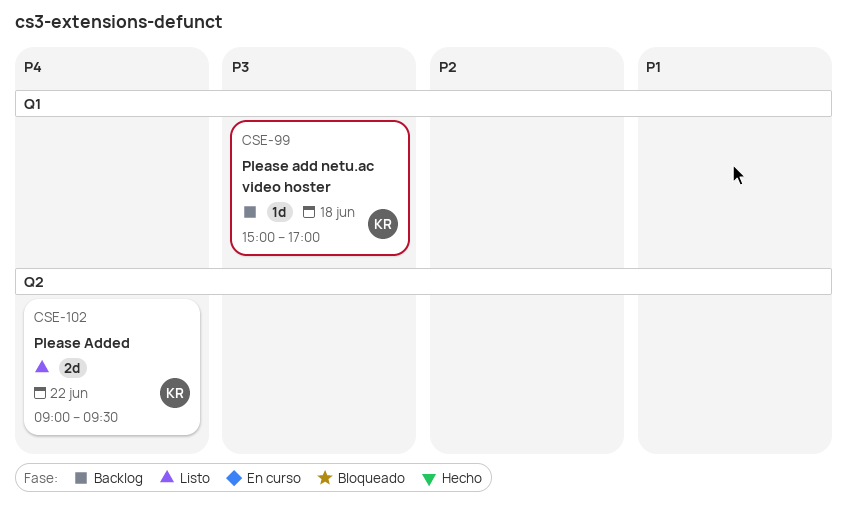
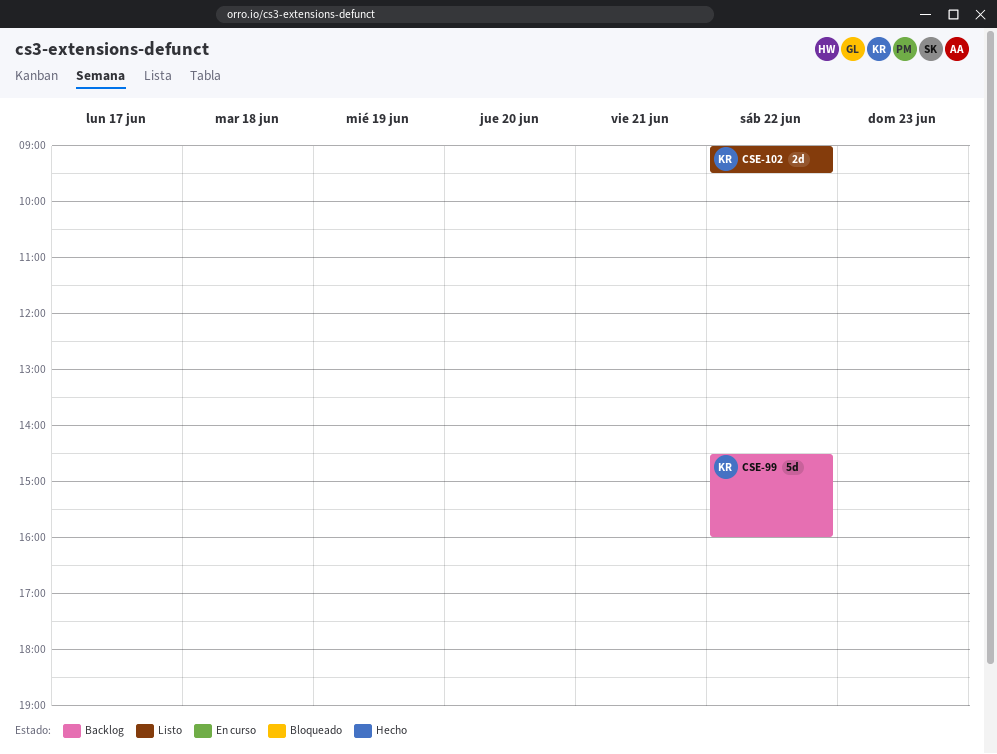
CSE-99, estimate: 1d -> 5d
CSE-99, day: Jun 18 -> Jun 22
CSE-99, begins: 15:00 -> 14:30
CSE-99, ends: 17:00 -> 16:00

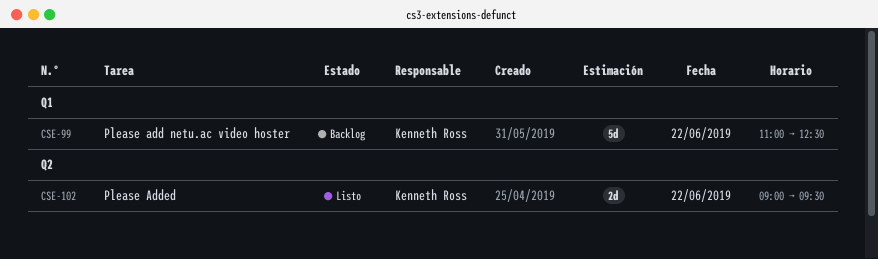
CSE-99, begins: 14:30 -> 11:00
CSE-99, ends: 16:00 -> 12:30

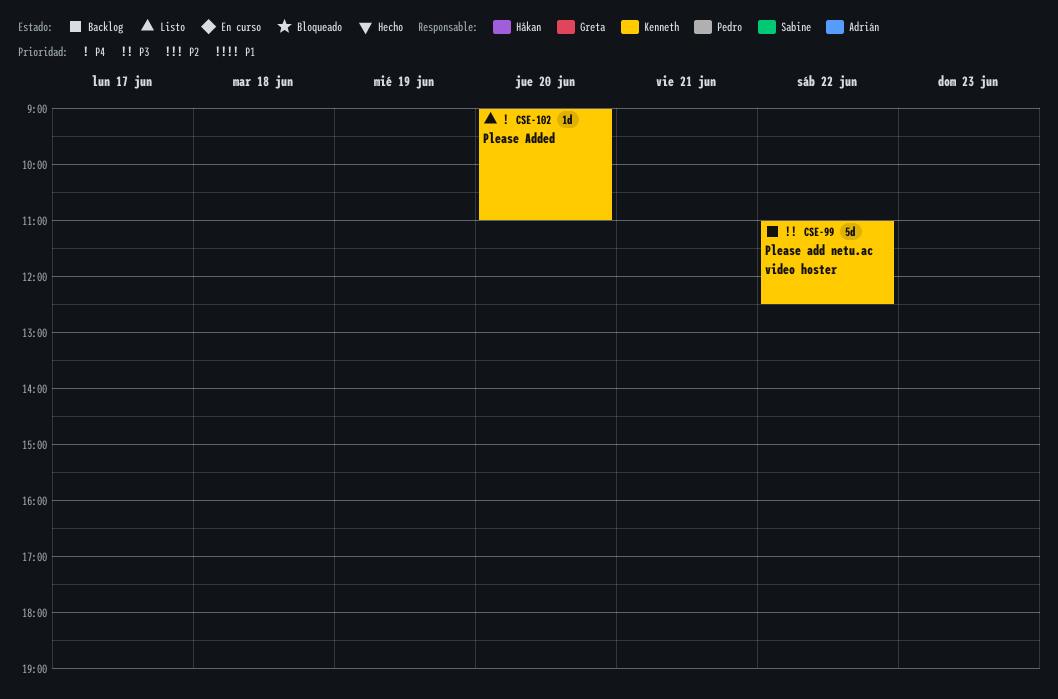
CSE-102, estimate: 2d -> 1d
CSE-102, day: Jun 22 -> Jun 20
CSE-102, ends: 09:30 -> 11:00

